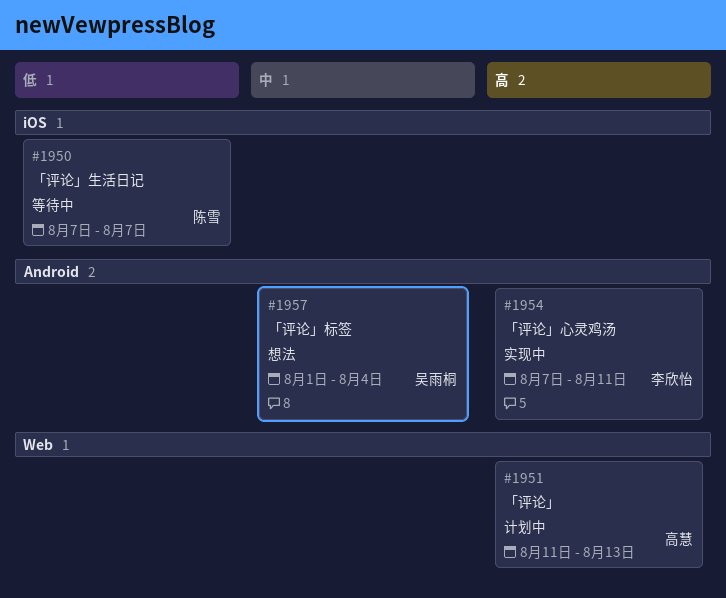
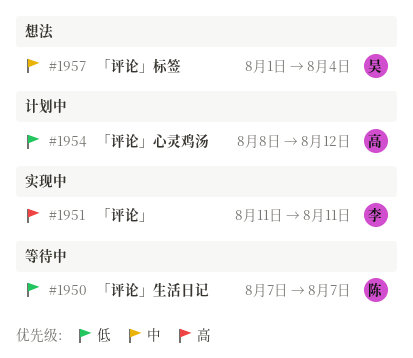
#1951, status: 计划中 -> 实现中
#1951, owner: 高慧 -> 李欣怡
#1951, due: Aug 13 -> Aug 11
#1954, status: 实现中 -> 计划中
#1954, owner: 李欣怡 -> 高慧
#1954, priority: 高 -> 低
#1954, start: Aug 7 -> Aug 8
#1954, due: Aug 11 -> Aug 12

